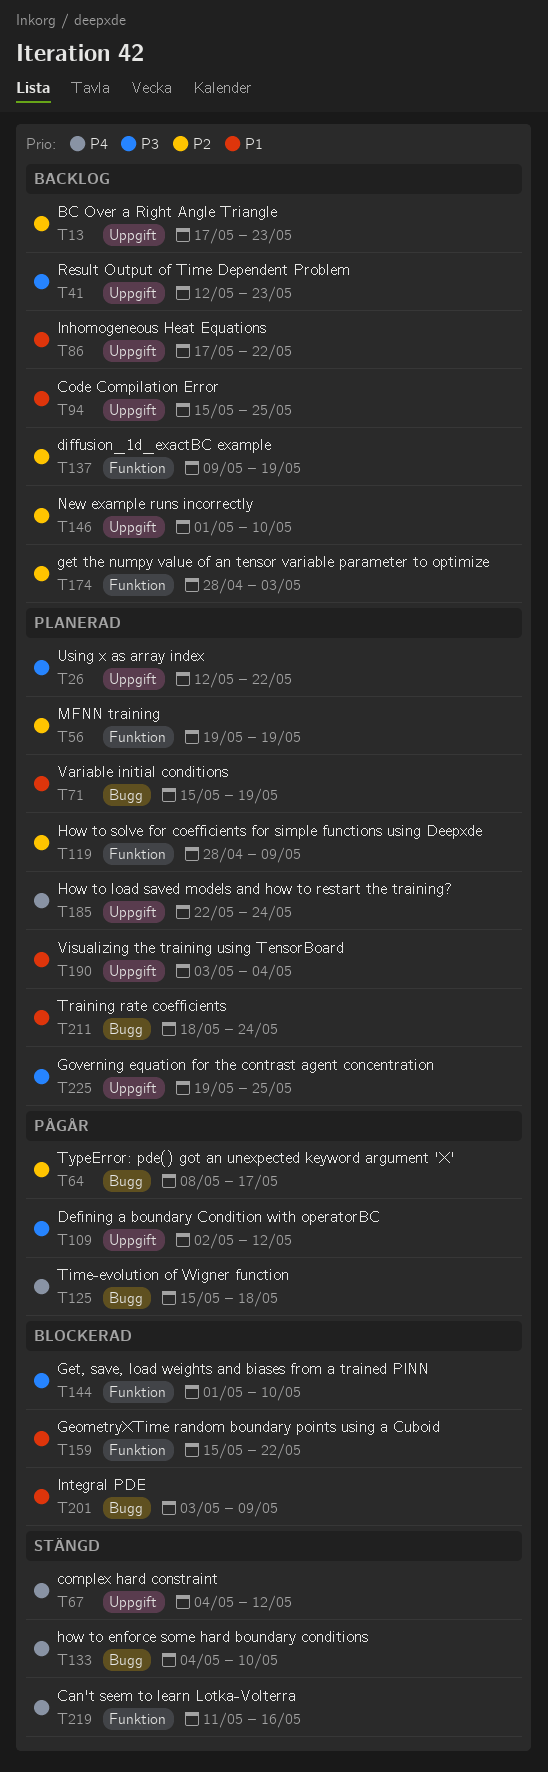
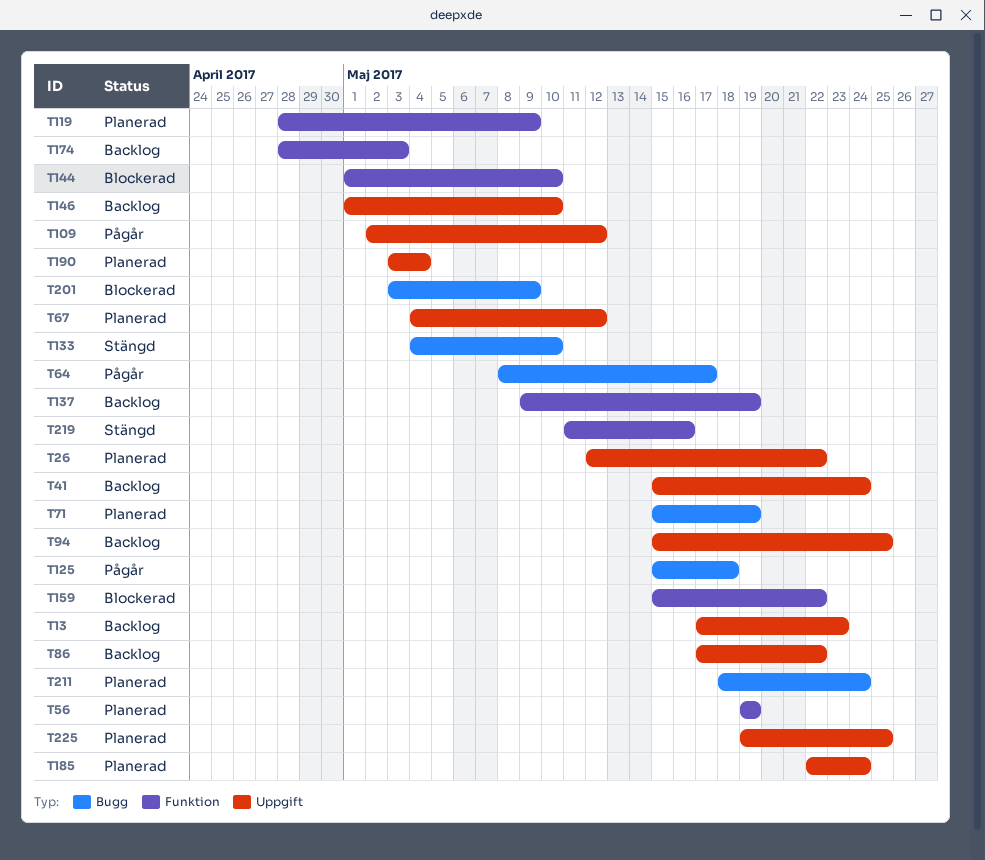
T41, start: May 12 -> May 15
T41, due: May 23 -> May 24
T67, status: Stängd -> Planerad

